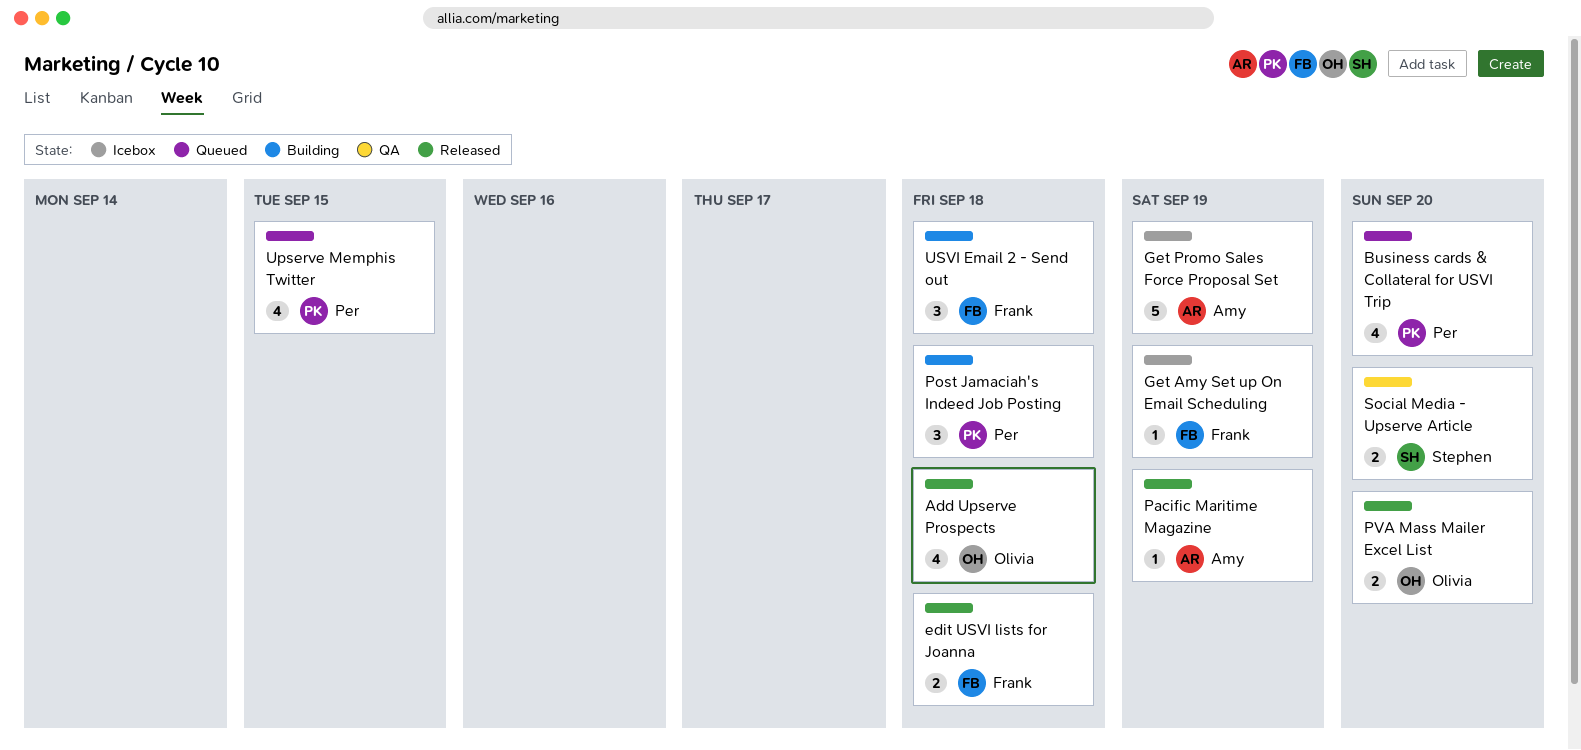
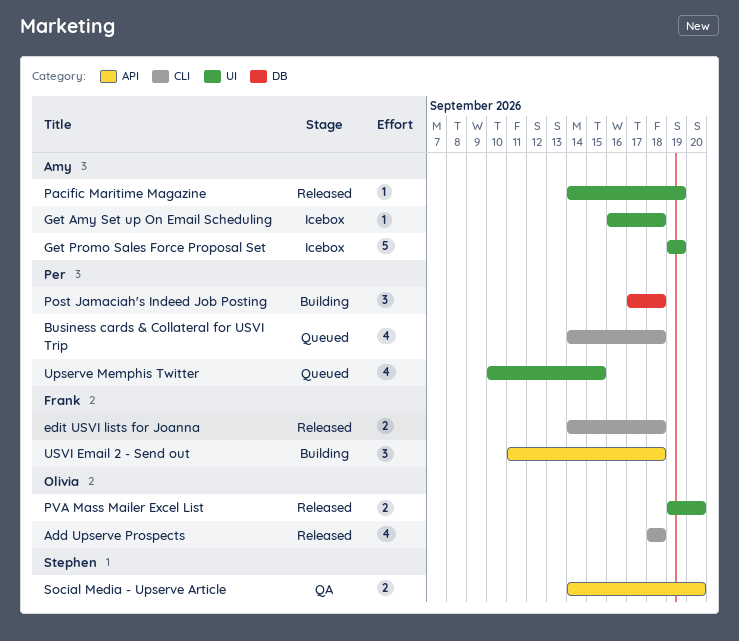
Business cards & Collateral for USVI Trip, due: Sep 20 -> Sep 18
Get Amy Set up On Email Scheduling, owner: Frank -> Amy
Get Amy Set up On Email Scheduling, due: Sep 19 -> Sep 18

